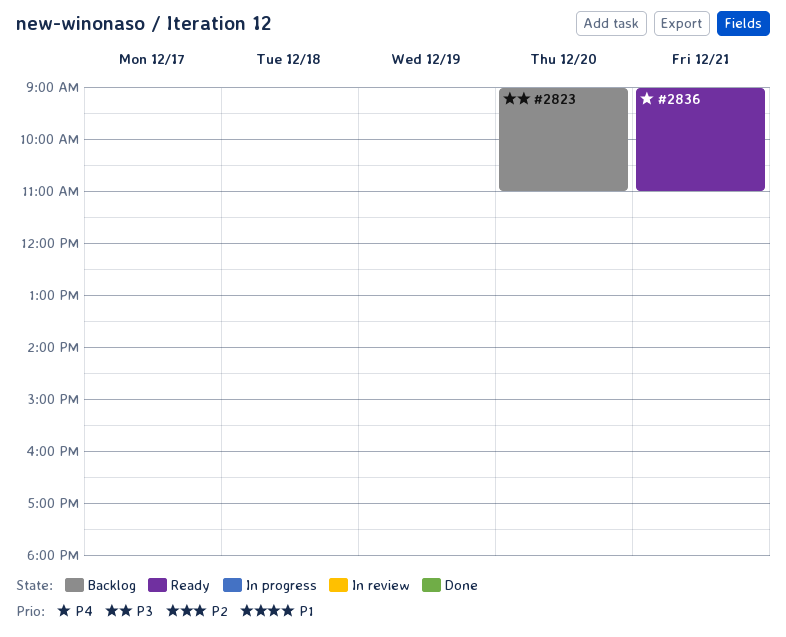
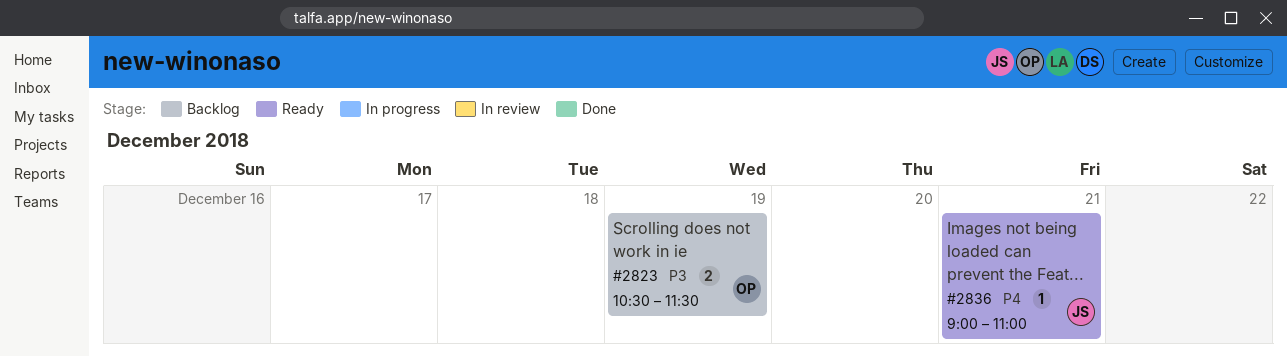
#2823, day: Dec 20 -> Dec 19
#2823, begins: 09:00 -> 10:30
#2823, ends: 11:00 -> 11:30

